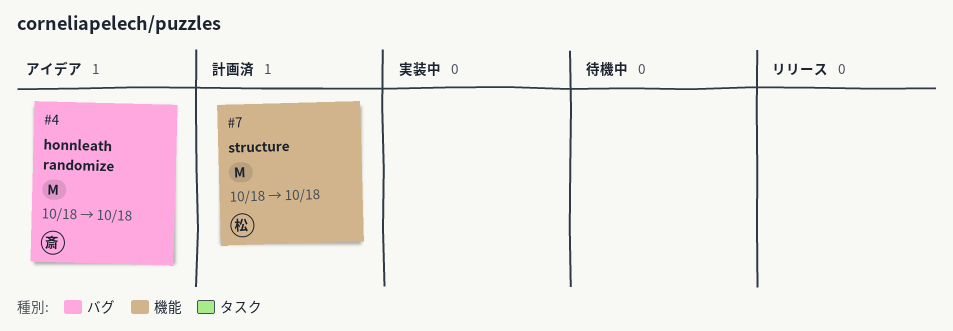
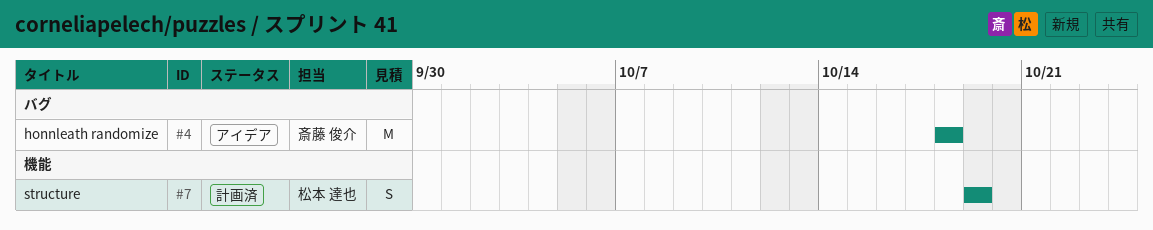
#7, estimate: M -> S
#7, start: Oct 18 -> Oct 19
#7, due: Oct 18 -> Oct 19

